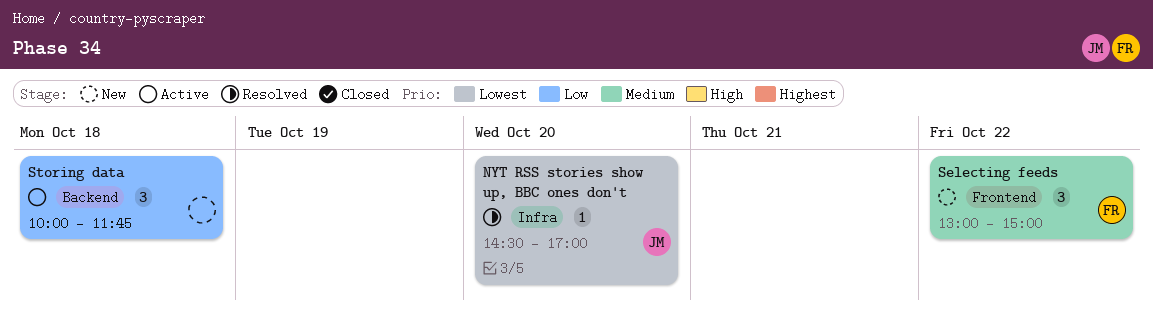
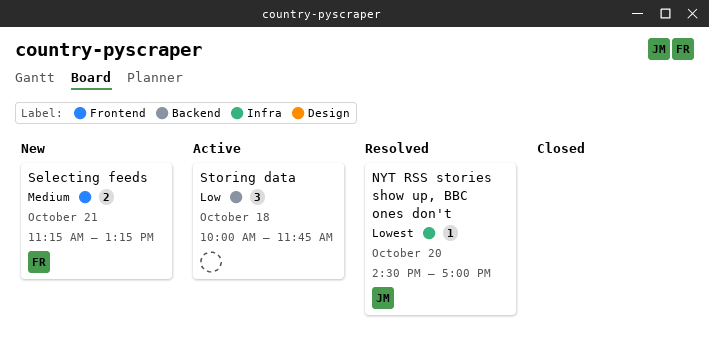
Selecting feeds, estimate: 3 -> 2
Selecting feeds, day: Oct 22 -> Oct 21
Selecting feeds, begins: 13:00 -> 11:15
Selecting feeds, ends: 15:00 -> 13:15

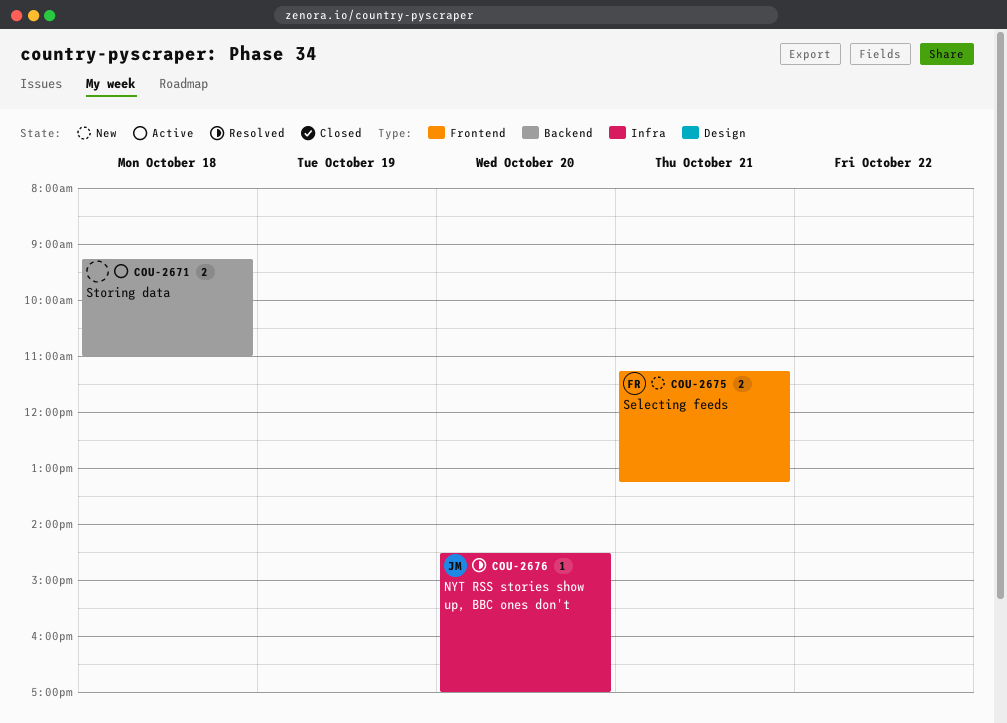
Storing data, estimate: 3 -> 2
Storing data, begins: 10:00 -> 09:15
Storing data, ends: 11:45 -> 11:00

